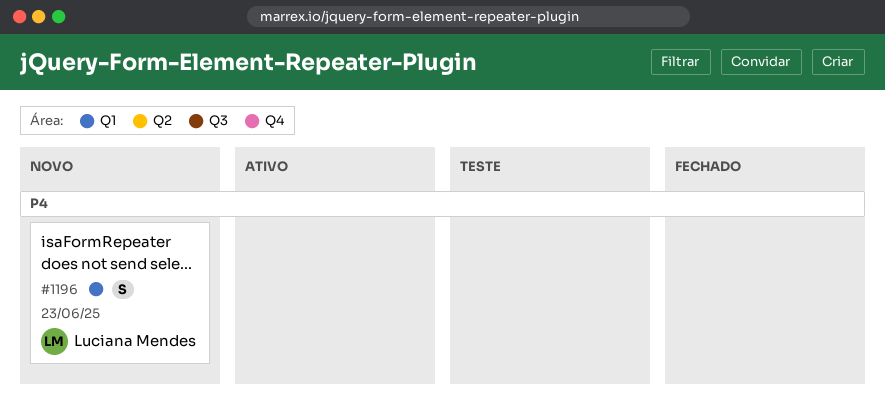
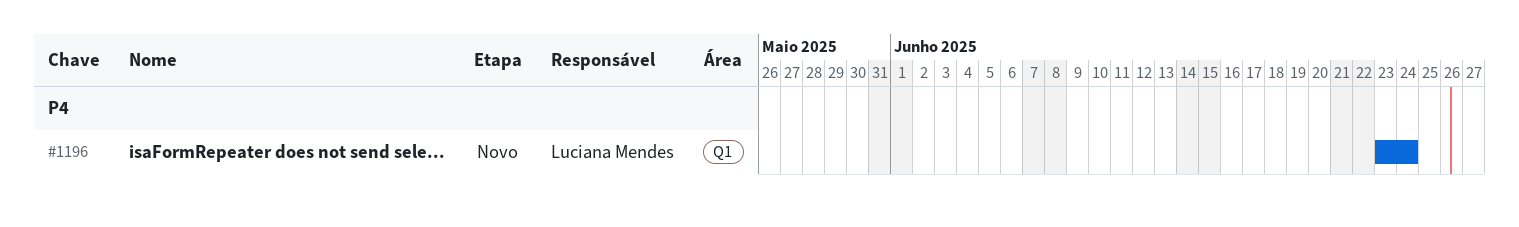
#1196, due: Jun 23 -> Jun 24

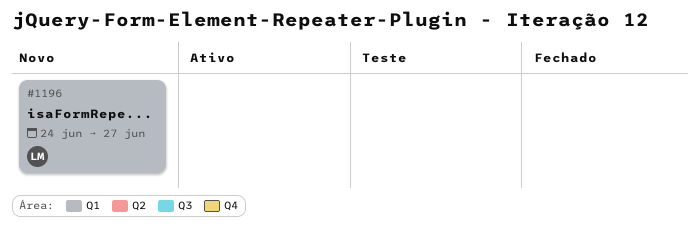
#1196, start: Jun 23 -> Jun 24
#1196, due: Jun 24 -> Jun 27

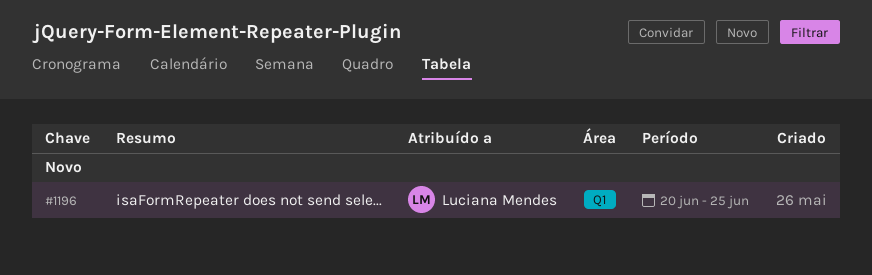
#1196, start: Jun 24 -> Jun 20
#1196, due: Jun 27 -> Jun 25

